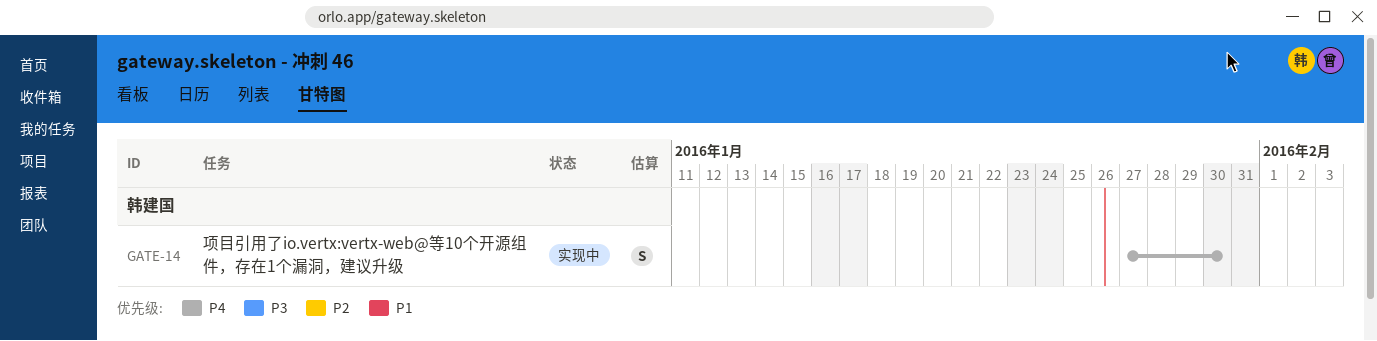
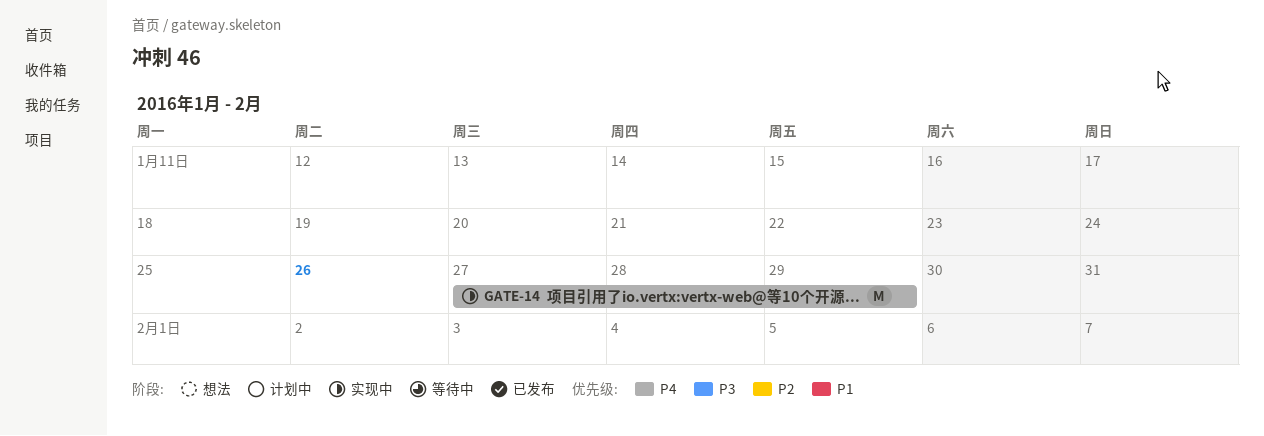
GATE-14, estimate: S -> M
GATE-14, due: Jan 30 -> Jan 29

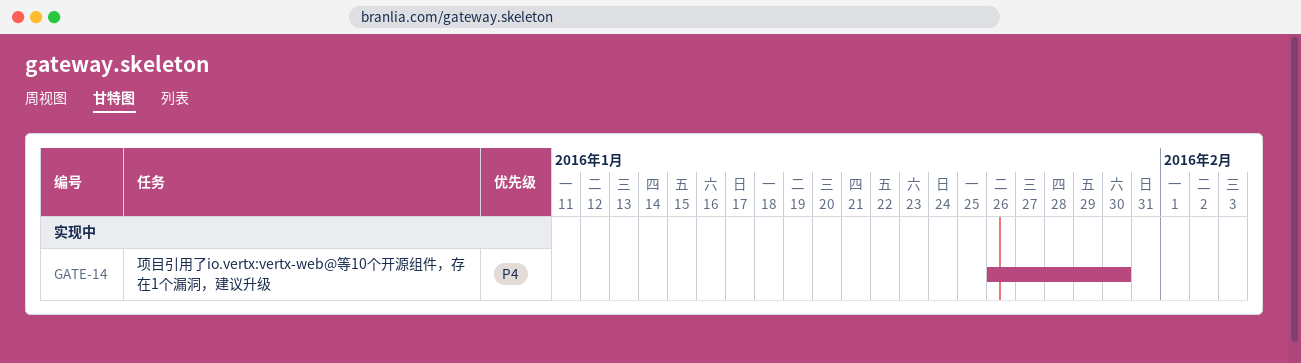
GATE-14, start: Jan 27 -> Jan 26
GATE-14, due: Jan 29 -> Jan 30

